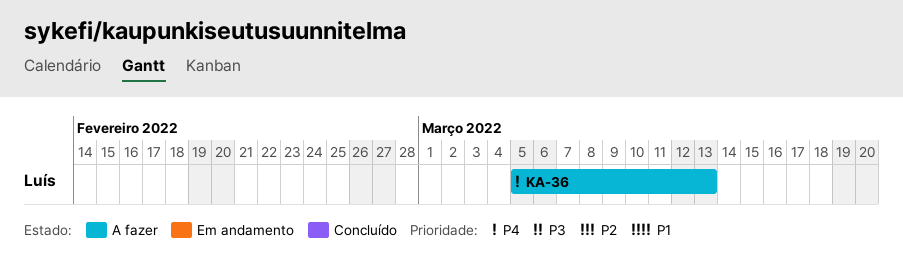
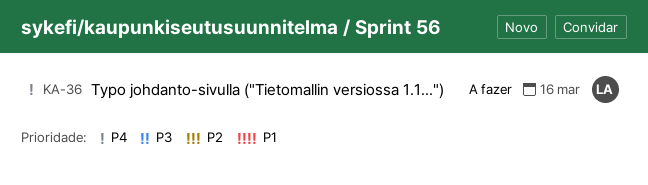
KA-36, due: Mar 13 -> Mar 16

